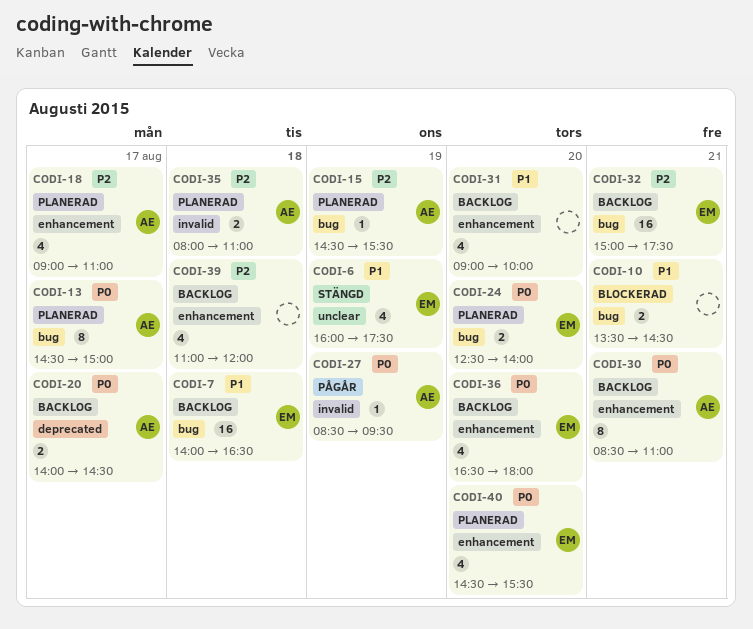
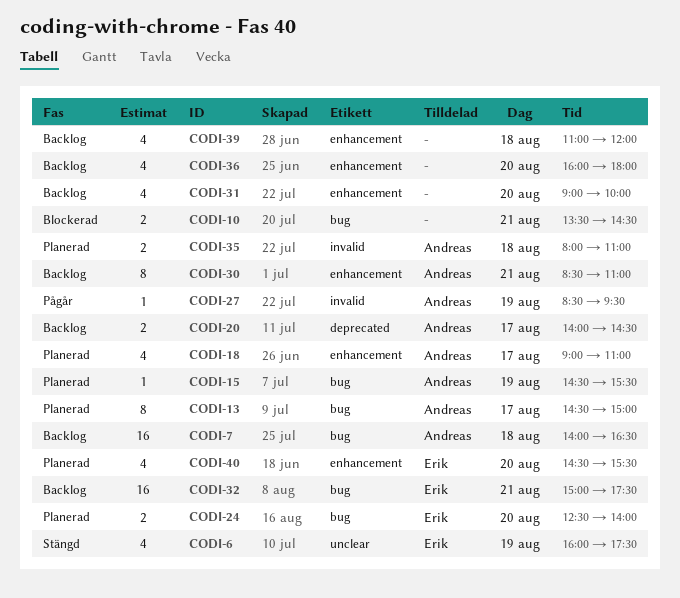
CODI-7, owner: Erik -> Andreas
CODI-36, owner: Erik -> none
CODI-36, begins: 16:30 -> 16:00

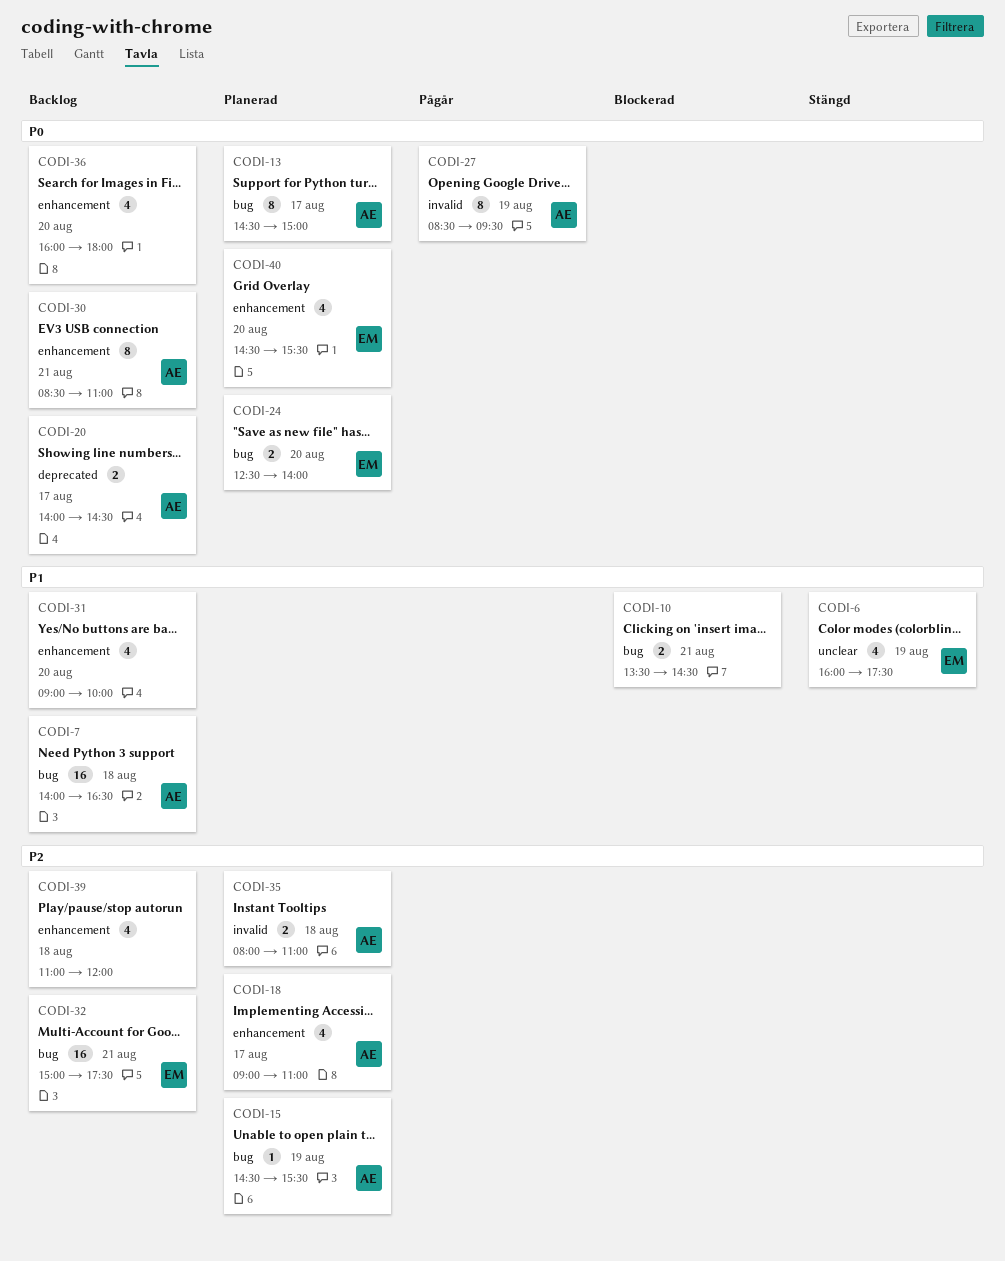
CODI-27, estimate: 1 -> 8

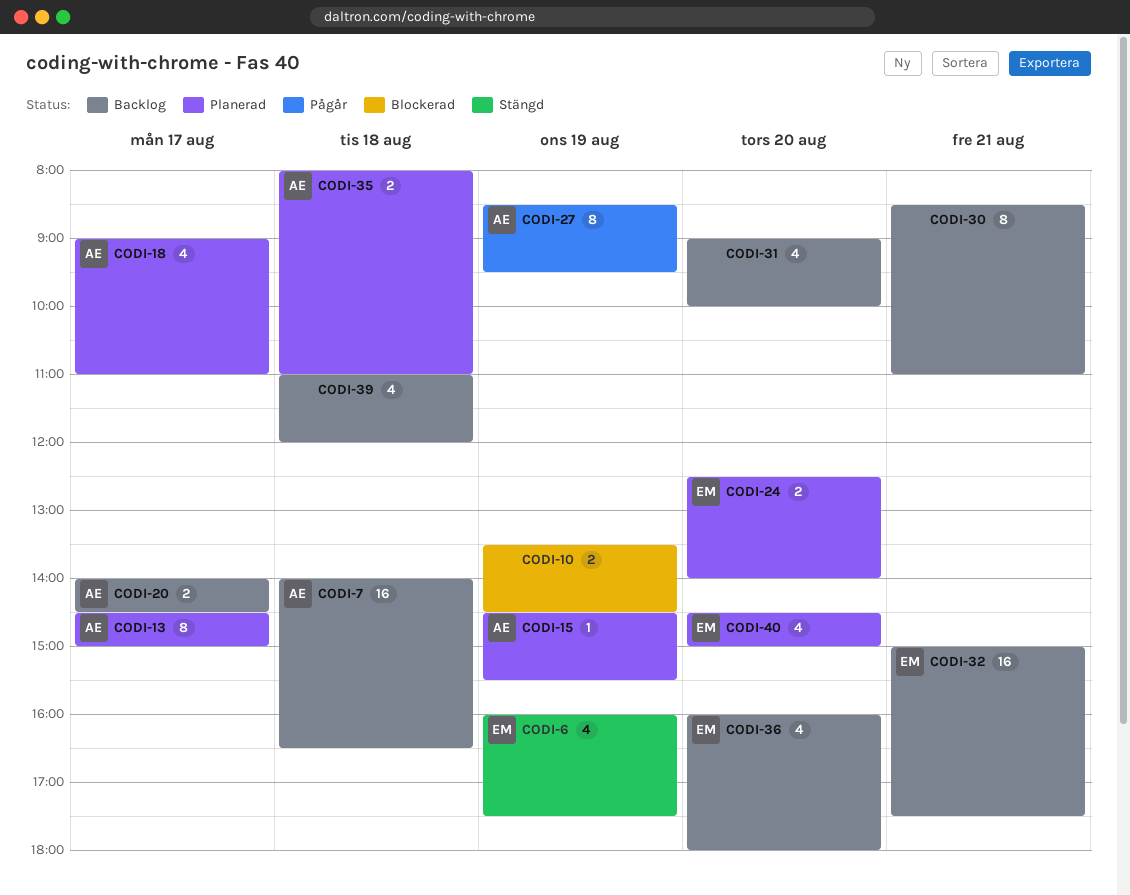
CODI-10, day: Aug 21 -> Aug 19
CODI-30, owner: AE -> none
CODI-36, owner: none -> EM
CODI-40, ends: 15:30 -> 15:00

